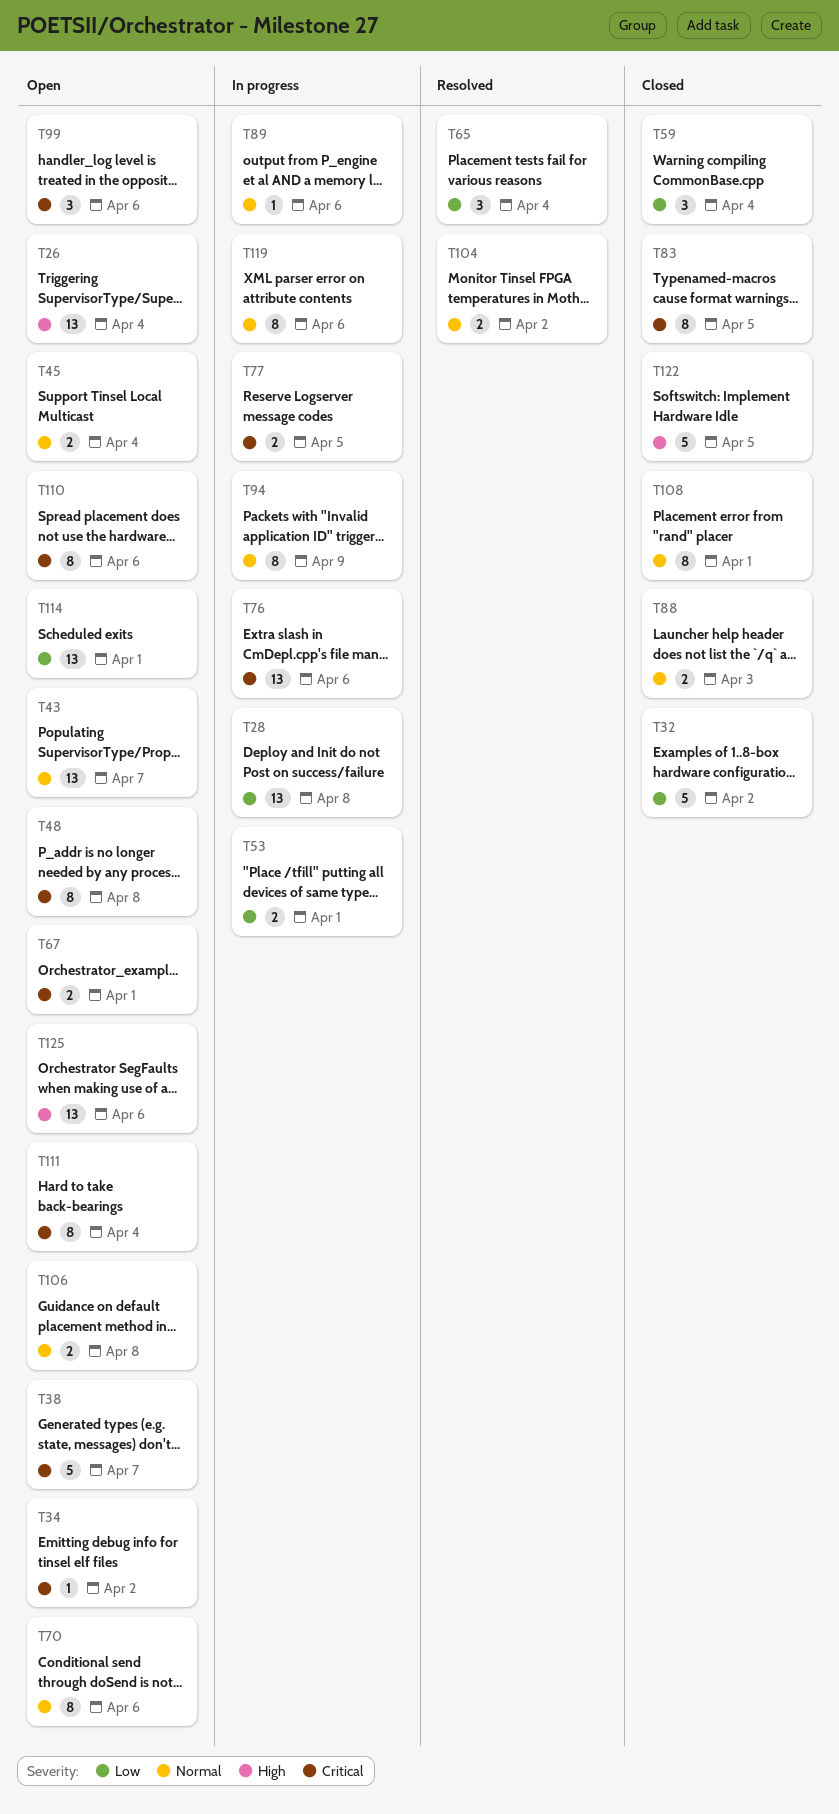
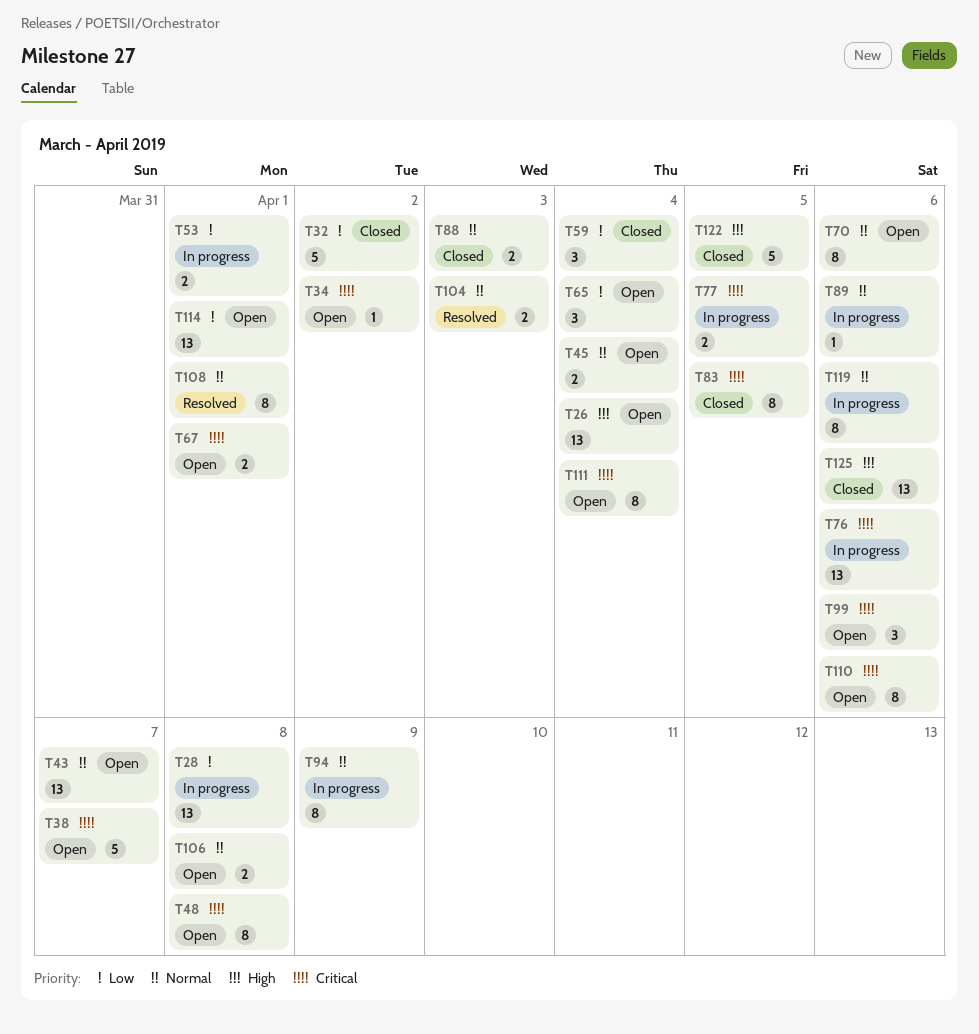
T65, status: Resolved -> Open
T104, due: Apr 2 -> Apr 3
T108, status: Closed -> Resolved
T125, status: Open -> Closed

